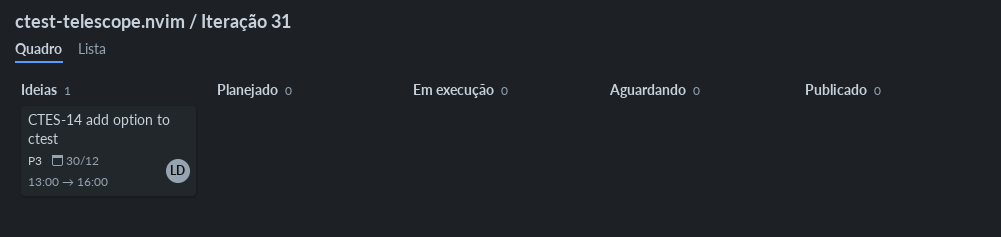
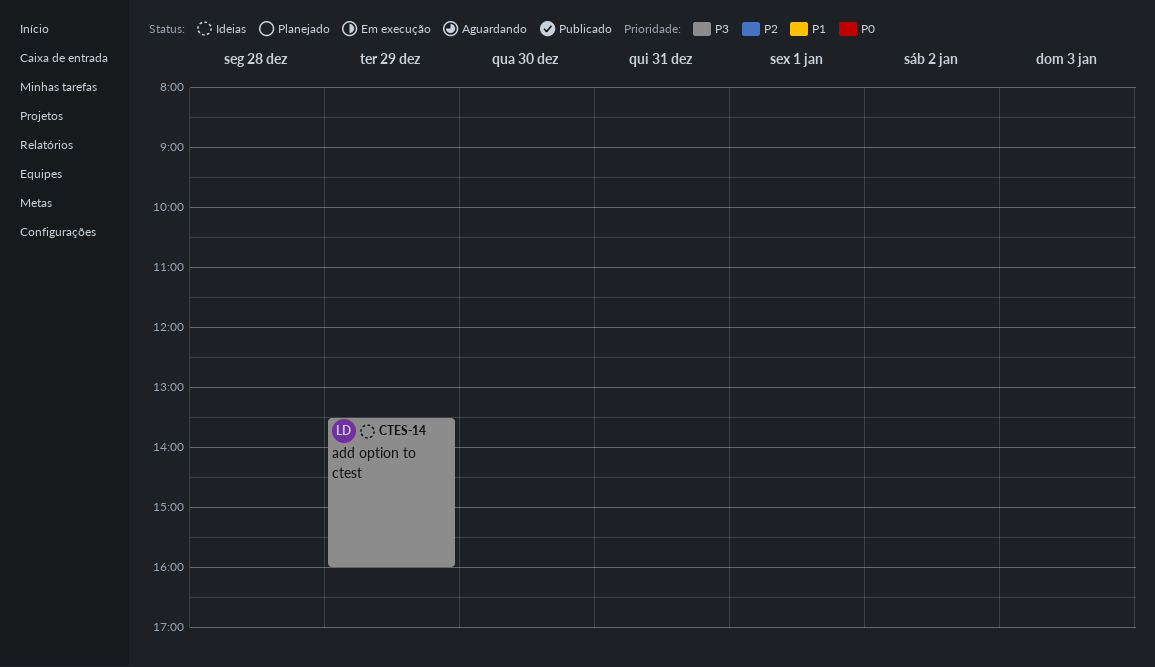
CTES-14, day: Dec 30 -> Dec 29
CTES-14, begins: 13:00 -> 13:30

